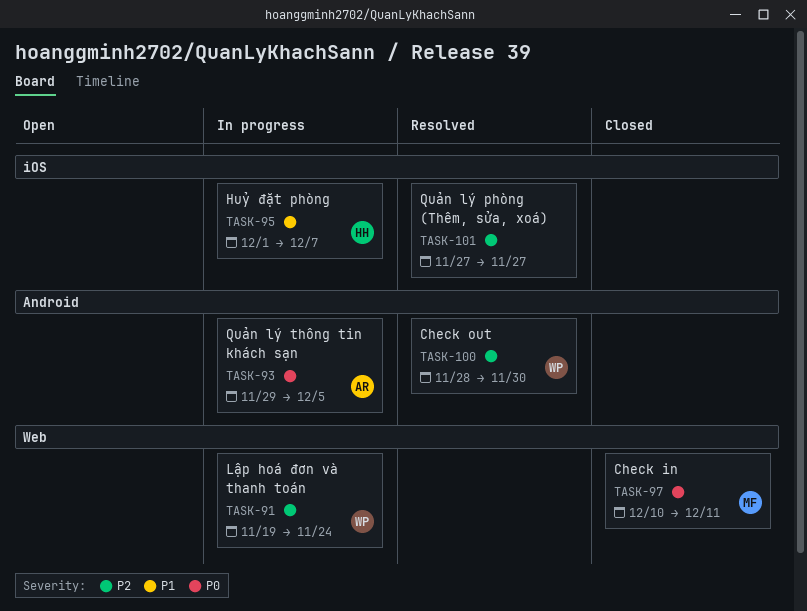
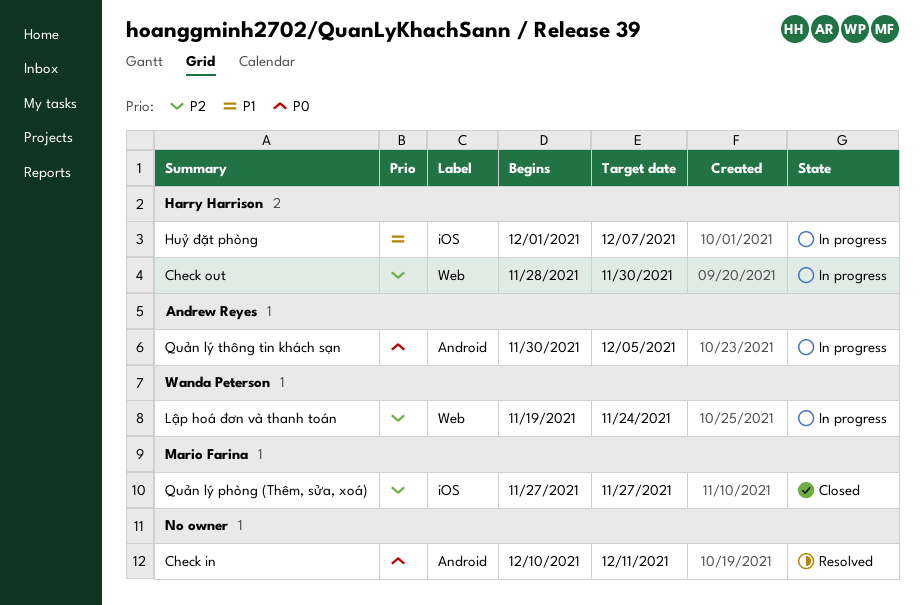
Check in, status: Closed -> Resolved
Check in, owner: Mario Farina -> none
Check in, label: Web -> Android
Check out, status: Resolved -> In progress
Check out, owner: Wanda Peterson -> Harry Harrison
Check out, label: Android -> Web
Quản lý phòng (Thêm, sửa, xoá), status: Resolved -> Closed
Quản lý phòng (Thêm, sửa, xoá), owner: none -> Mario Farina
Quản lý thông tin khách sạn, start: Nov 29 -> Nov 30

